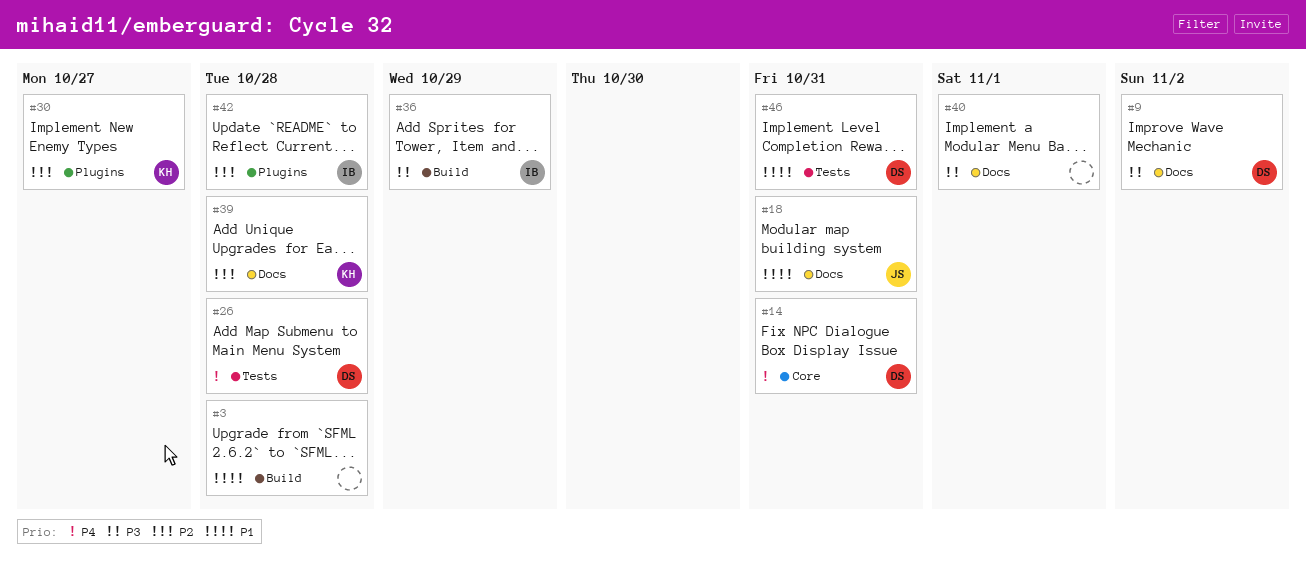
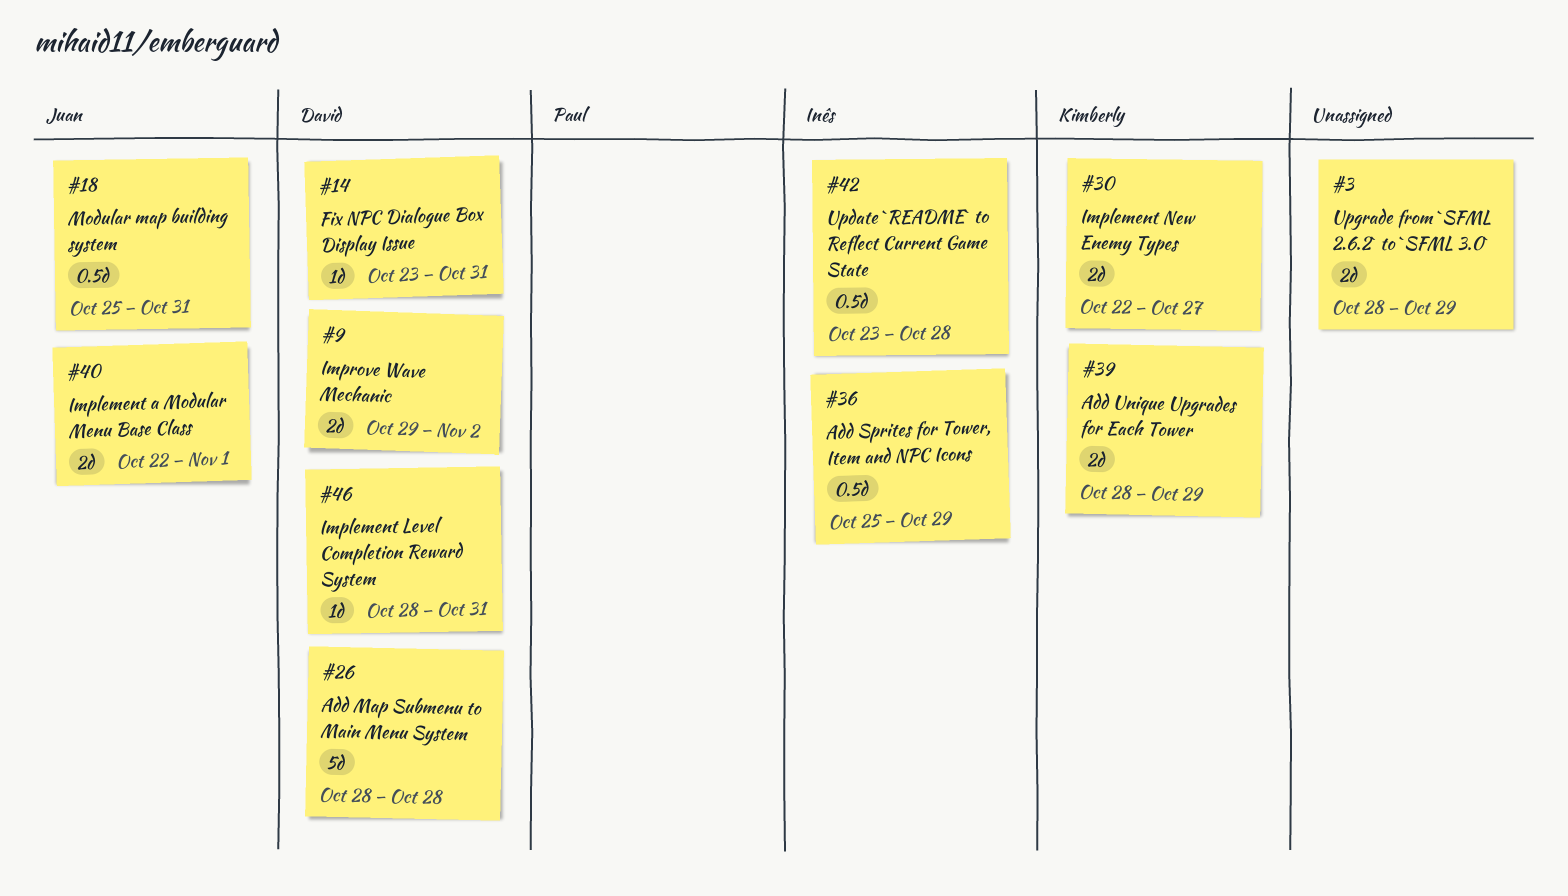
#3, due: Oct 28 -> Oct 29
#39, due: Oct 28 -> Oct 29
#40, owner: none -> Juan

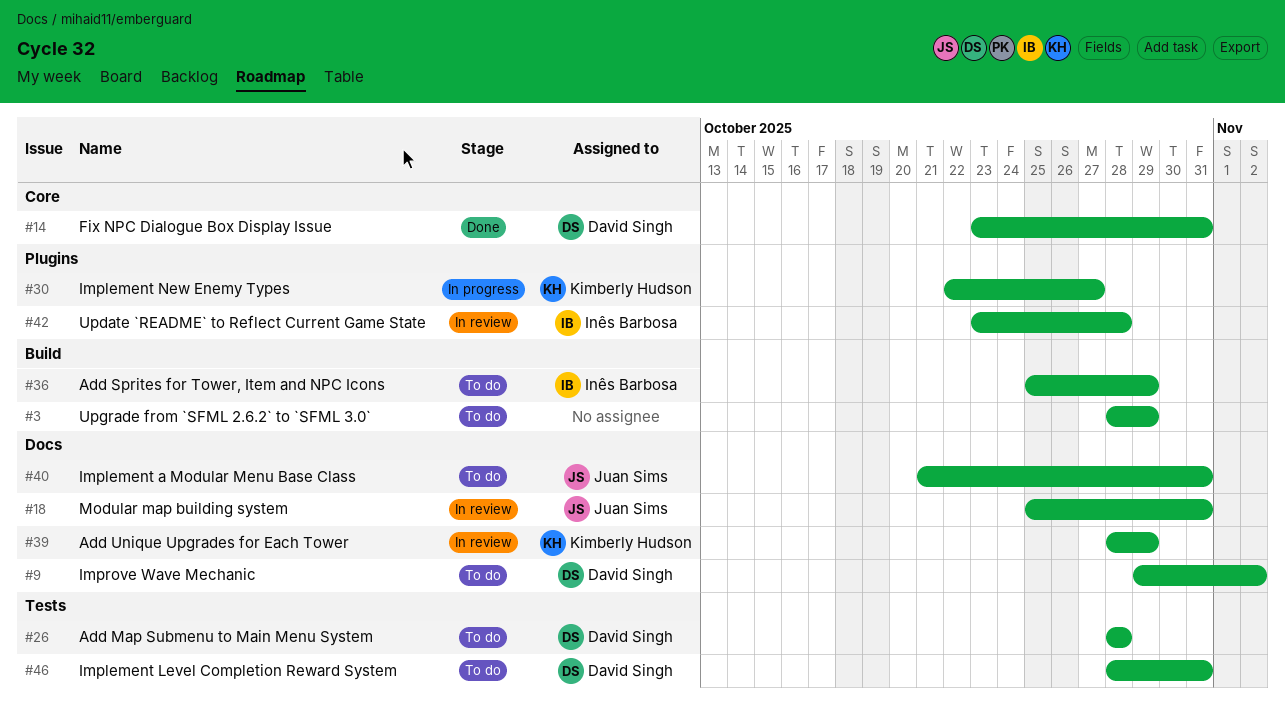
#40, start: Oct 22 -> Oct 21
#40, due: Nov 1 -> Oct 31

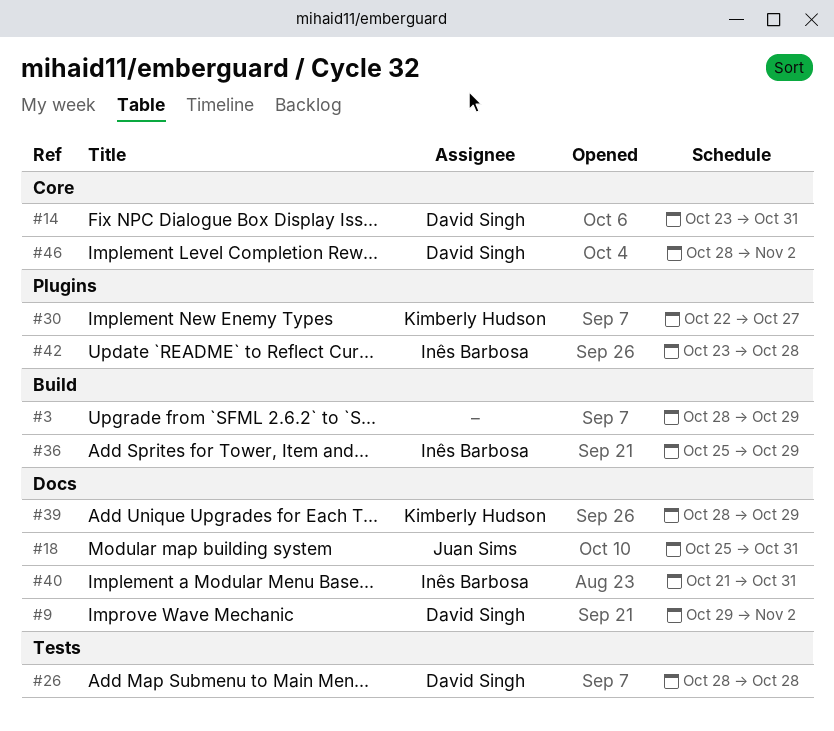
#40, owner: Juan Sims -> Inês Barbosa
#46, label: Tests -> Core
#46, due: Oct 31 -> Nov 2

